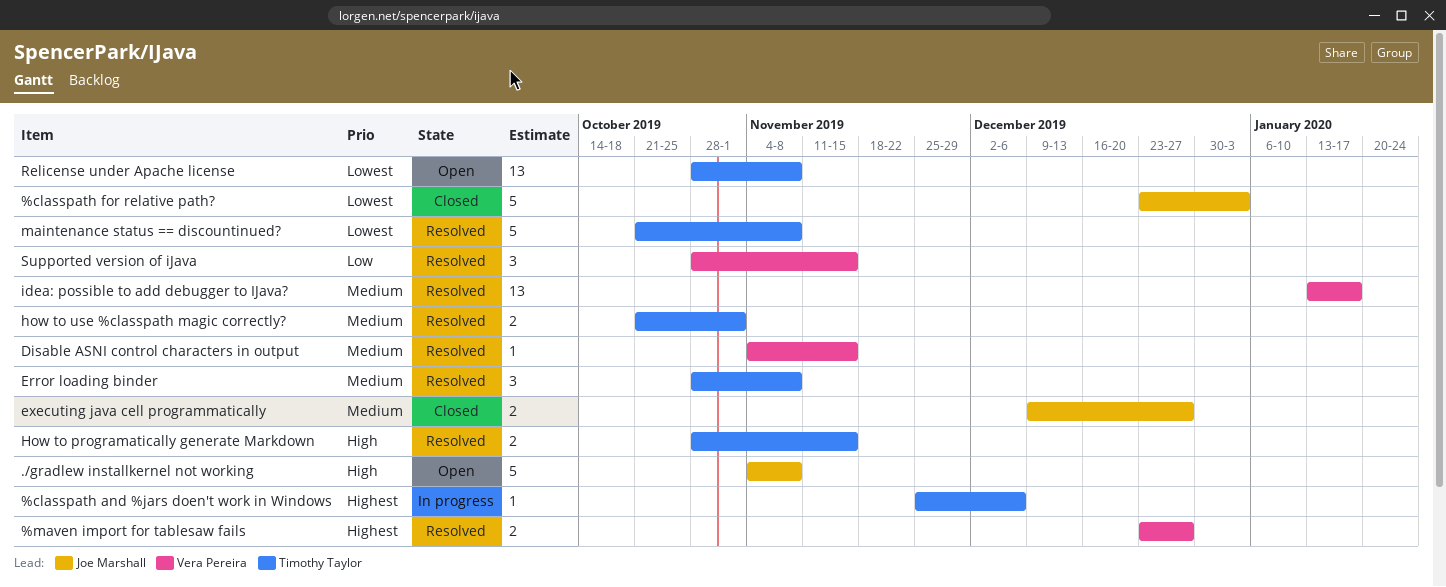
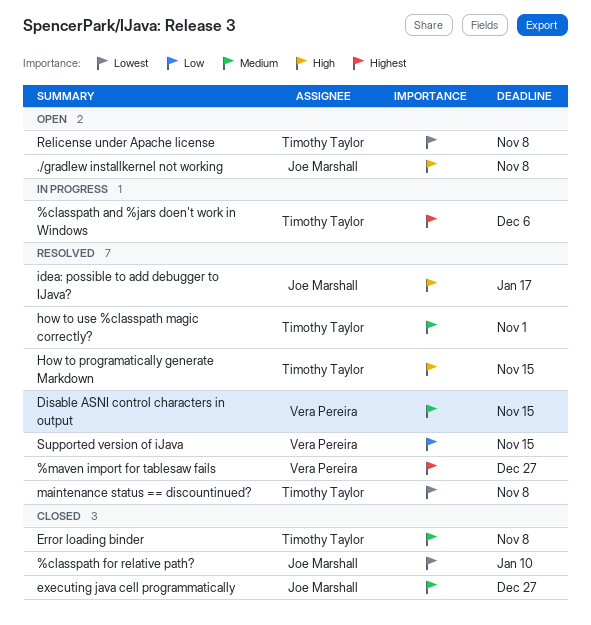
%classpath for relative path?, due: Jan 3 -> Jan 10
Error loading binder, status: Resolved -> Closed
idea: possible to add debugger to IJava?, owner: Vera Pereira -> Joe Marshall
idea: possible to add debugger to IJava?, priority: Medium -> High

